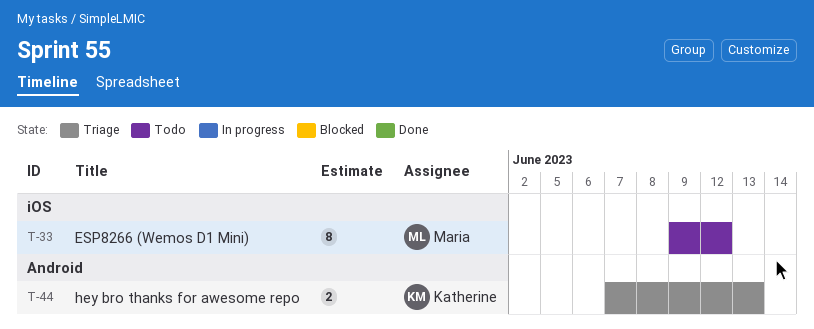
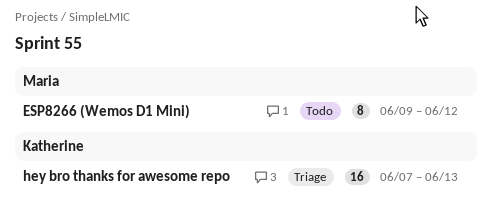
hey bro thanks for awesome repo, estimate: 2 -> 16

